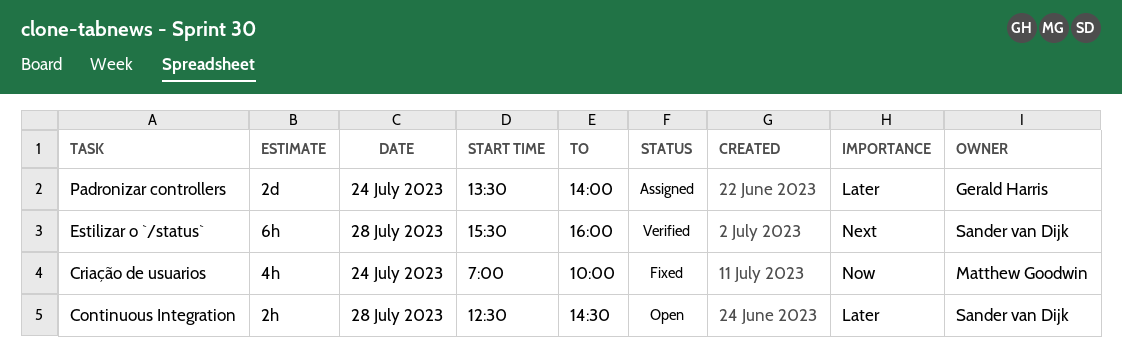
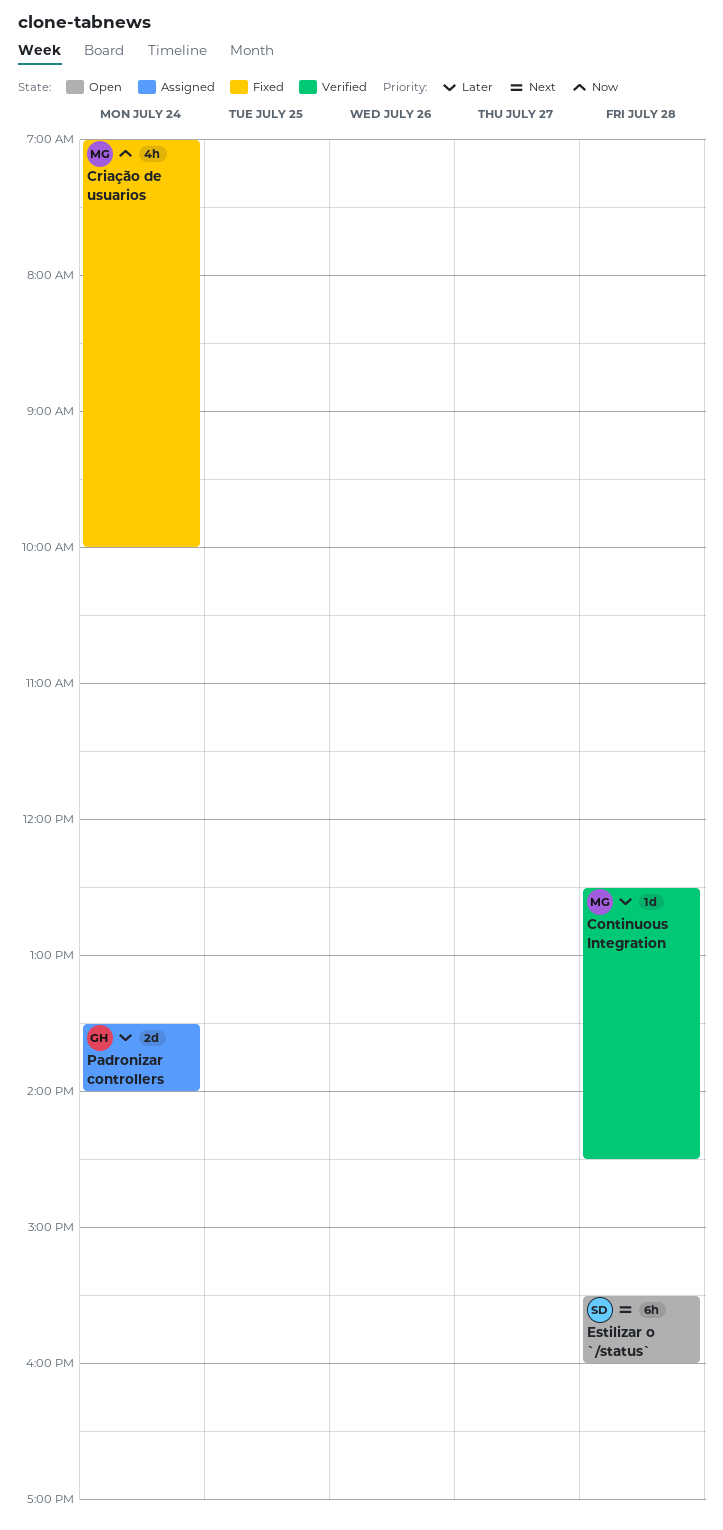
Continuous Integration, status: Open -> Verified
Continuous Integration, owner: Sander van Dijk -> Matthew Goodwin
Continuous Integration, estimate: 2h -> 1d
Estilizar o `/status`, status: Verified -> Open

